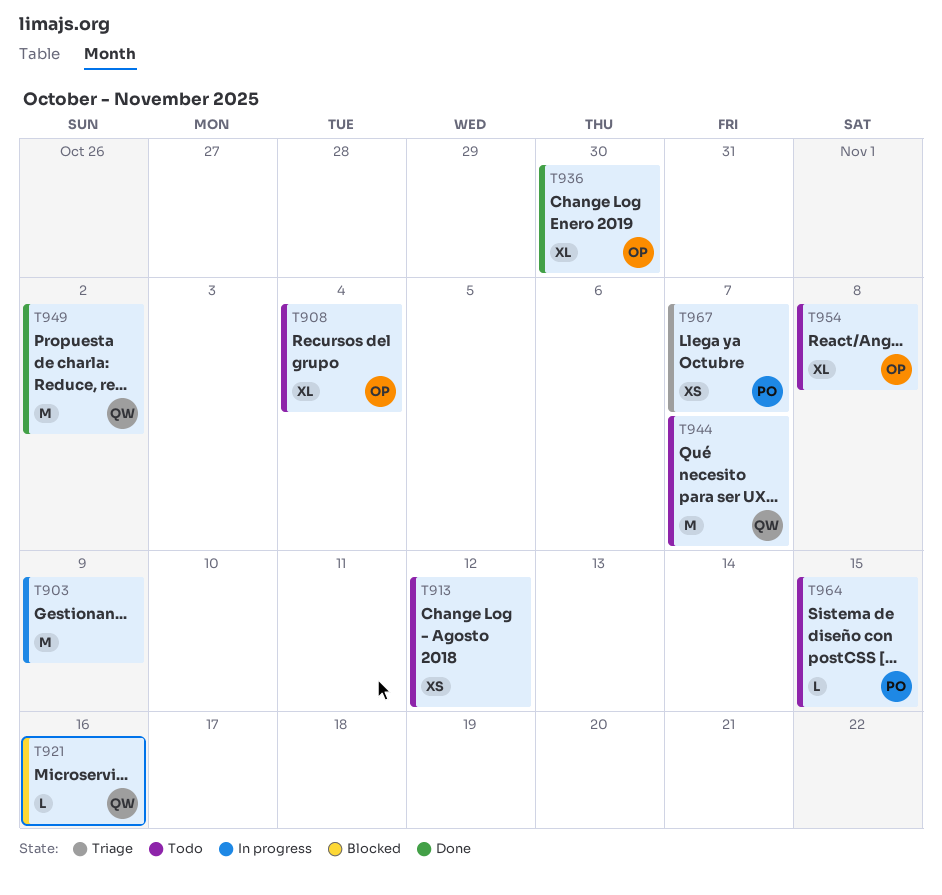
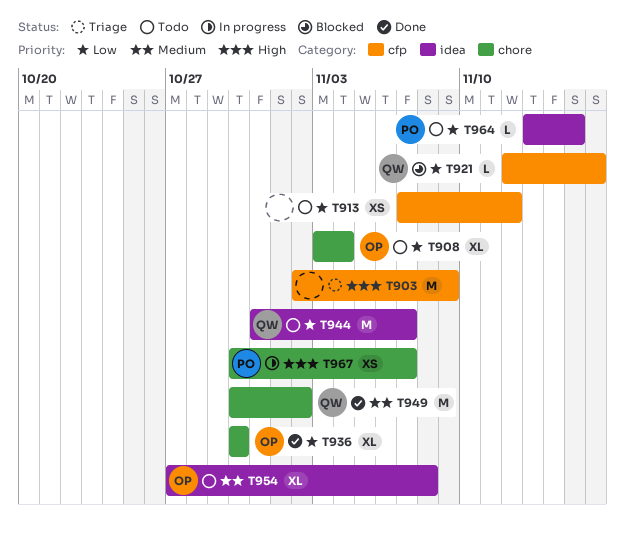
T903, status: In progress -> Triage
T967, status: Triage -> In progress

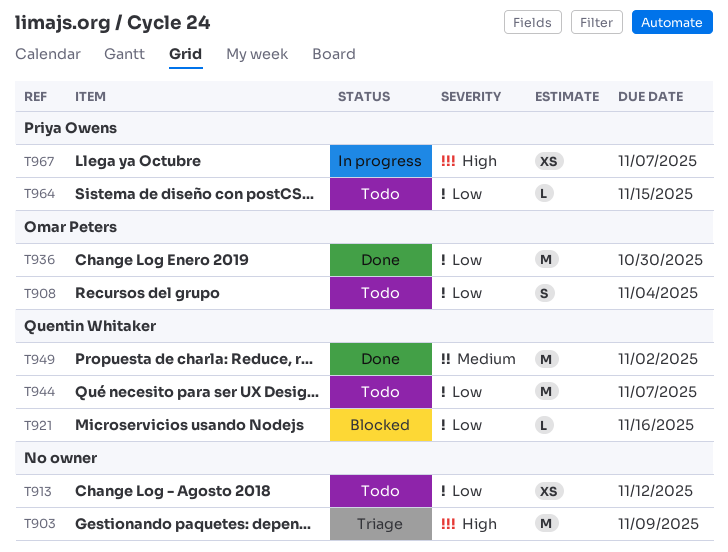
T908, estimate: XL -> S
T936, estimate: XL -> M
T954: present -> none

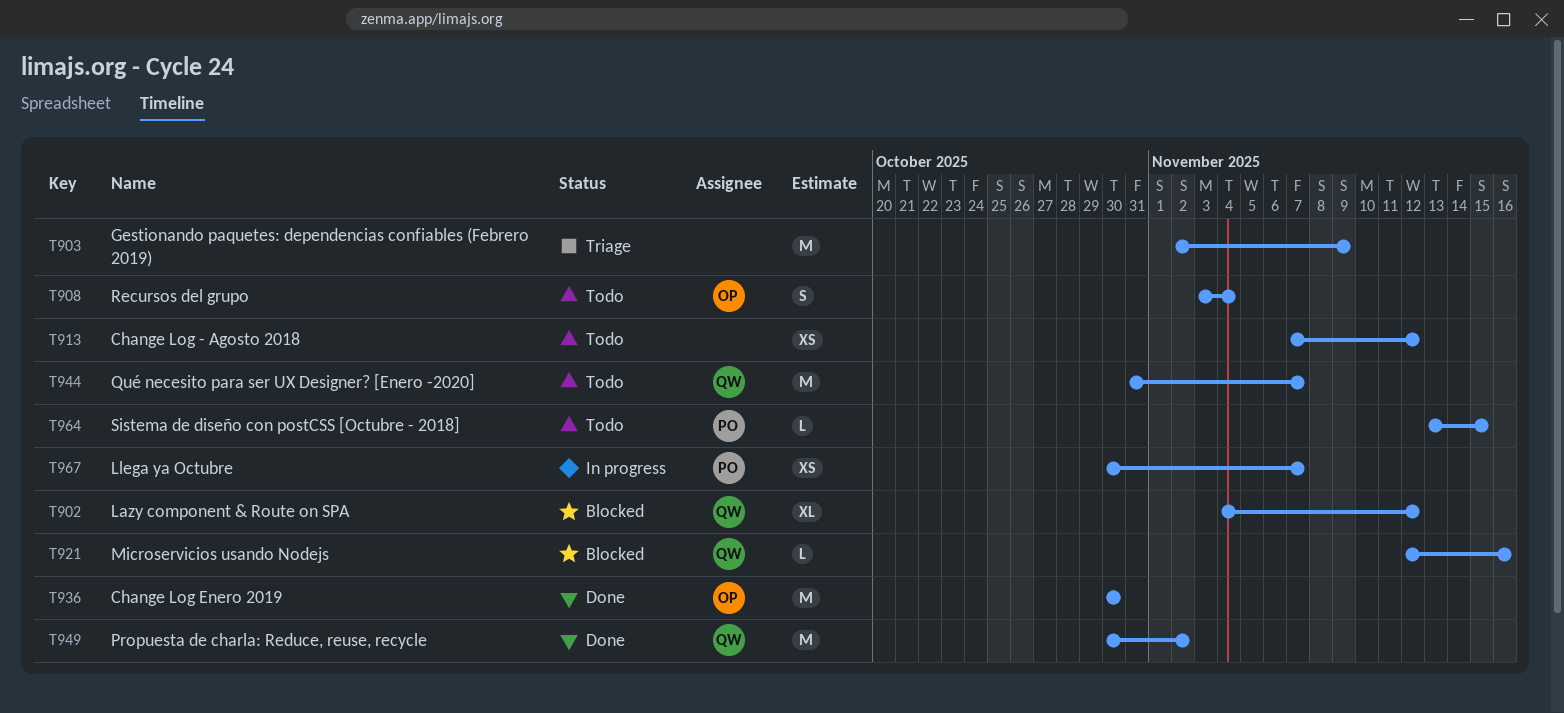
T902: none -> present

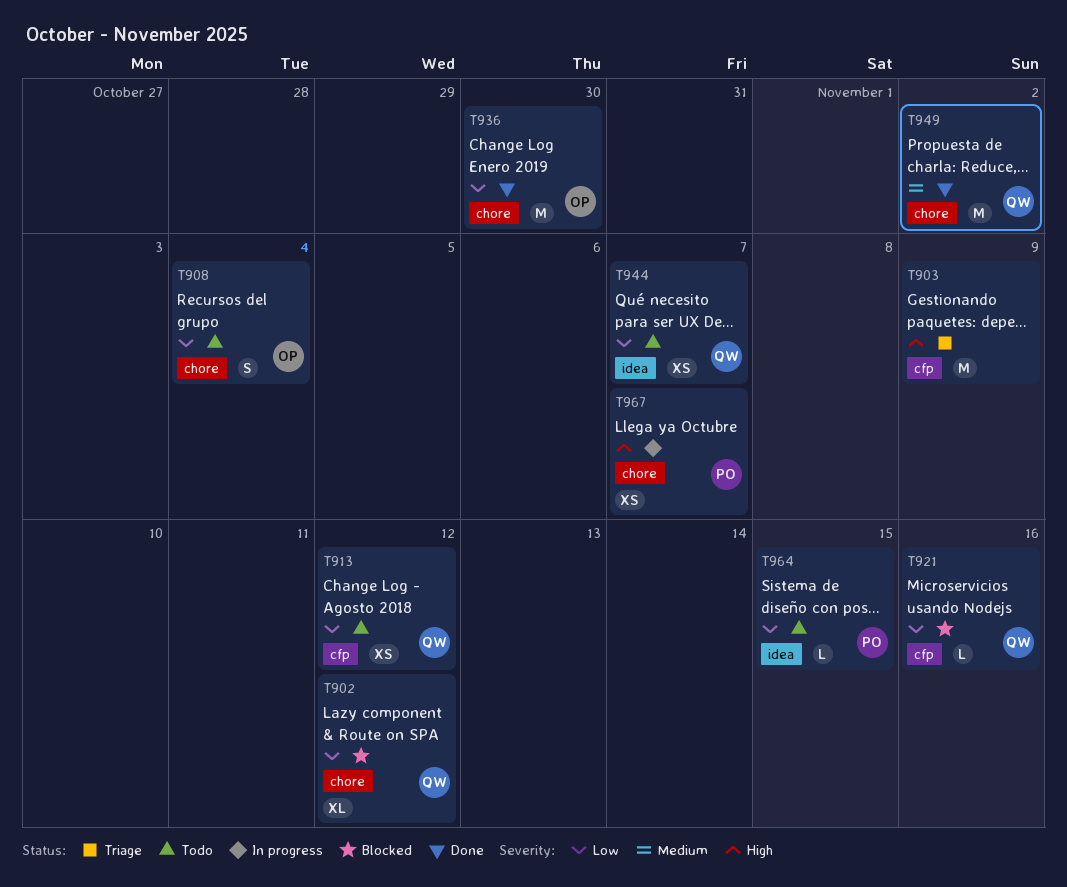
T913, owner: none -> QW
T944, estimate: M -> XS

